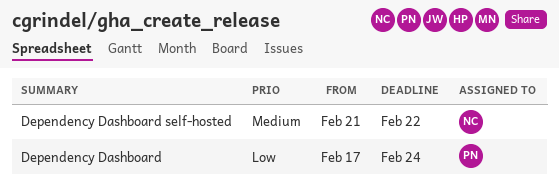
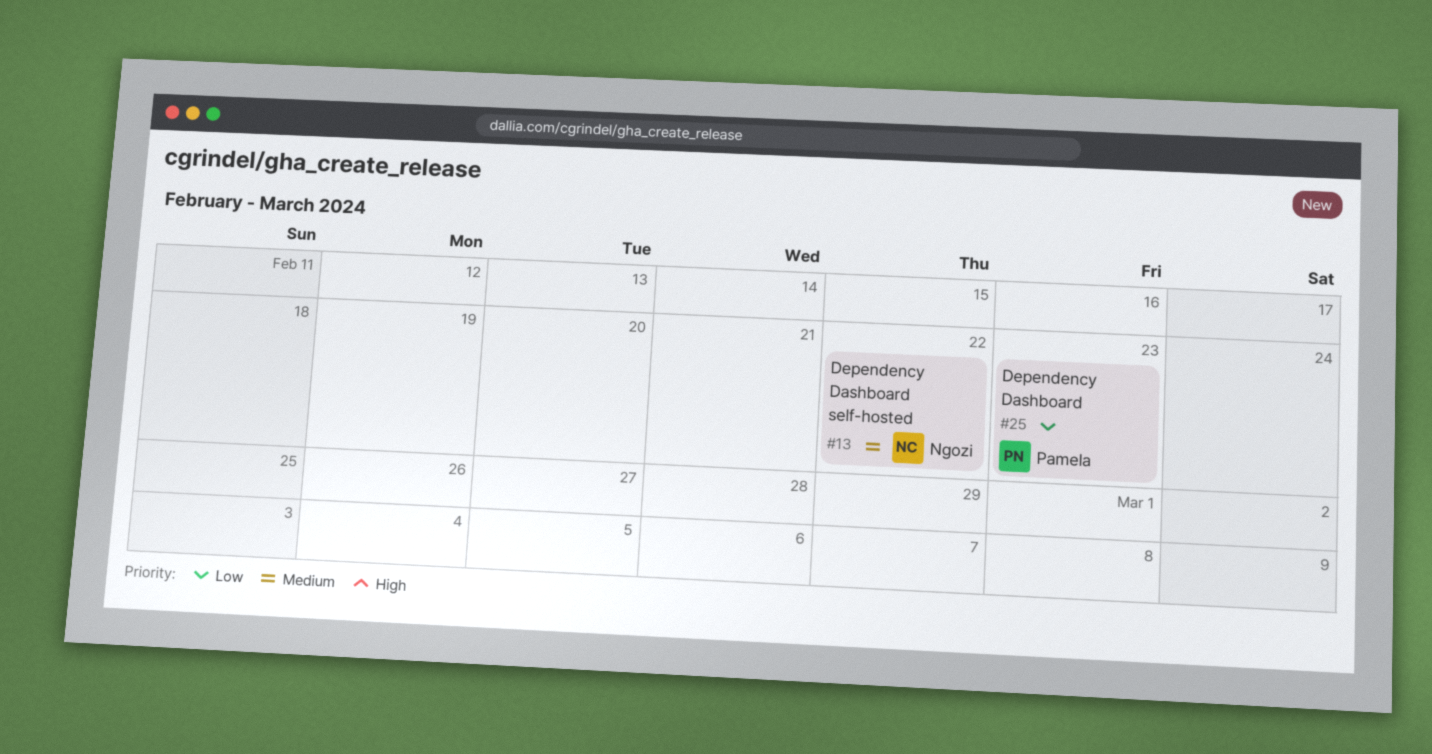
Dependency Dashboard, due: Feb 24 -> Feb 23

